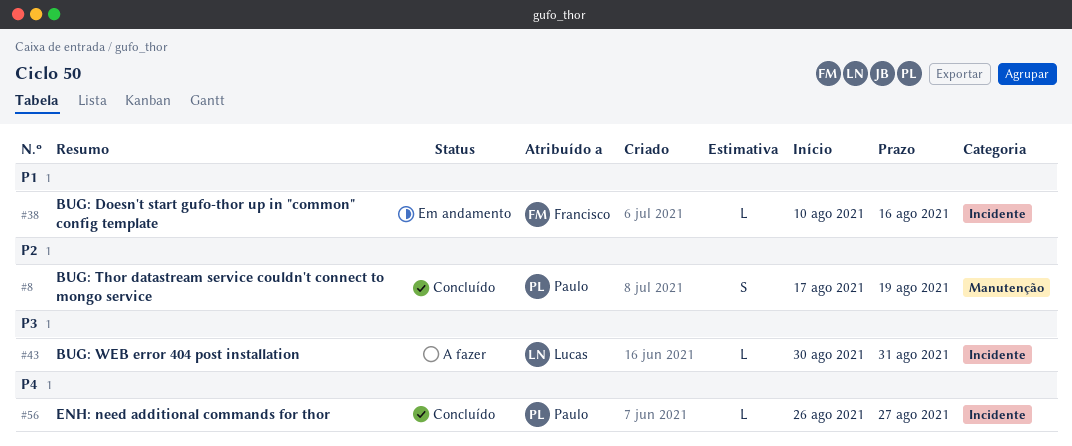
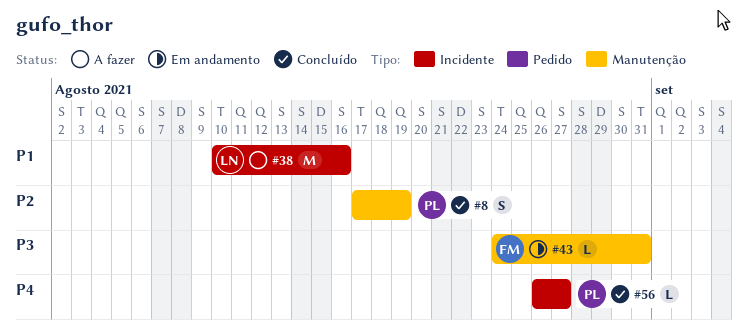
#38, status: Em andamento -> A fazer
#38, owner: Francisco -> Lucas
#38, estimate: L -> M
#43, status: A fazer -> Em andamento
#43, owner: Lucas -> Francisco
#43, label: Incidente -> Manutenção
#43, start: Aug 30 -> Aug 24

